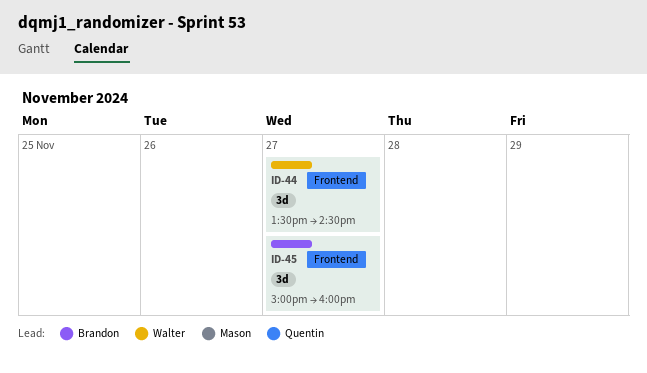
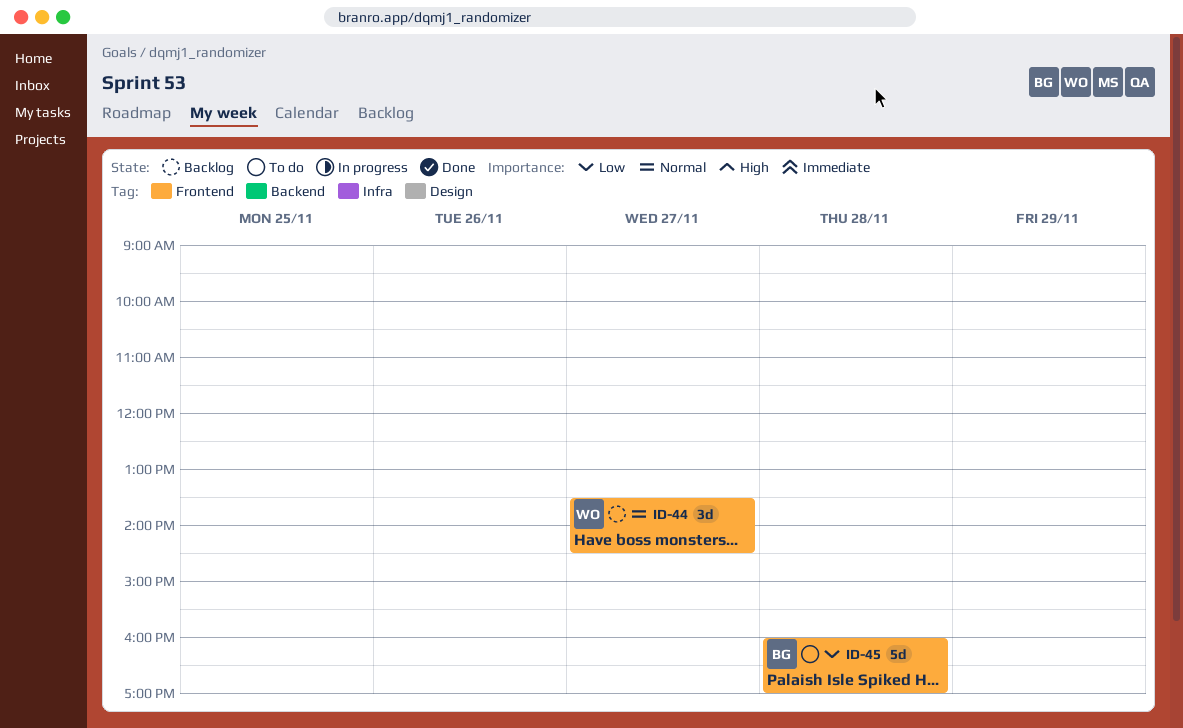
ID-45, estimate: 3d -> 5d
ID-45, day: Nov 27 -> Nov 28
ID-45, begins: 15:00 -> 16:00
ID-45, ends: 16:00 -> 17:00

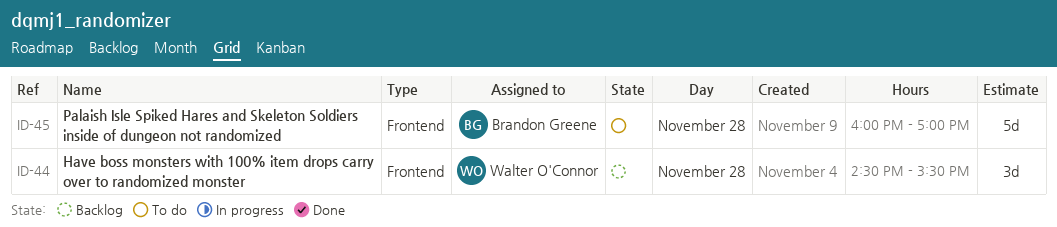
ID-44, day: Nov 27 -> Nov 28
ID-44, begins: 13:30 -> 14:30
ID-44, ends: 14:30 -> 15:30

